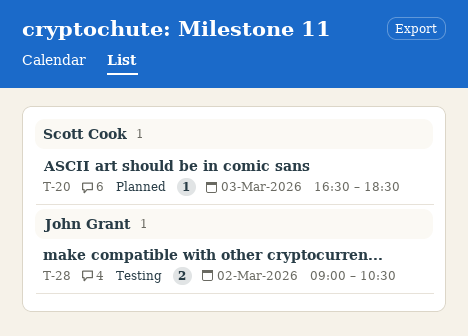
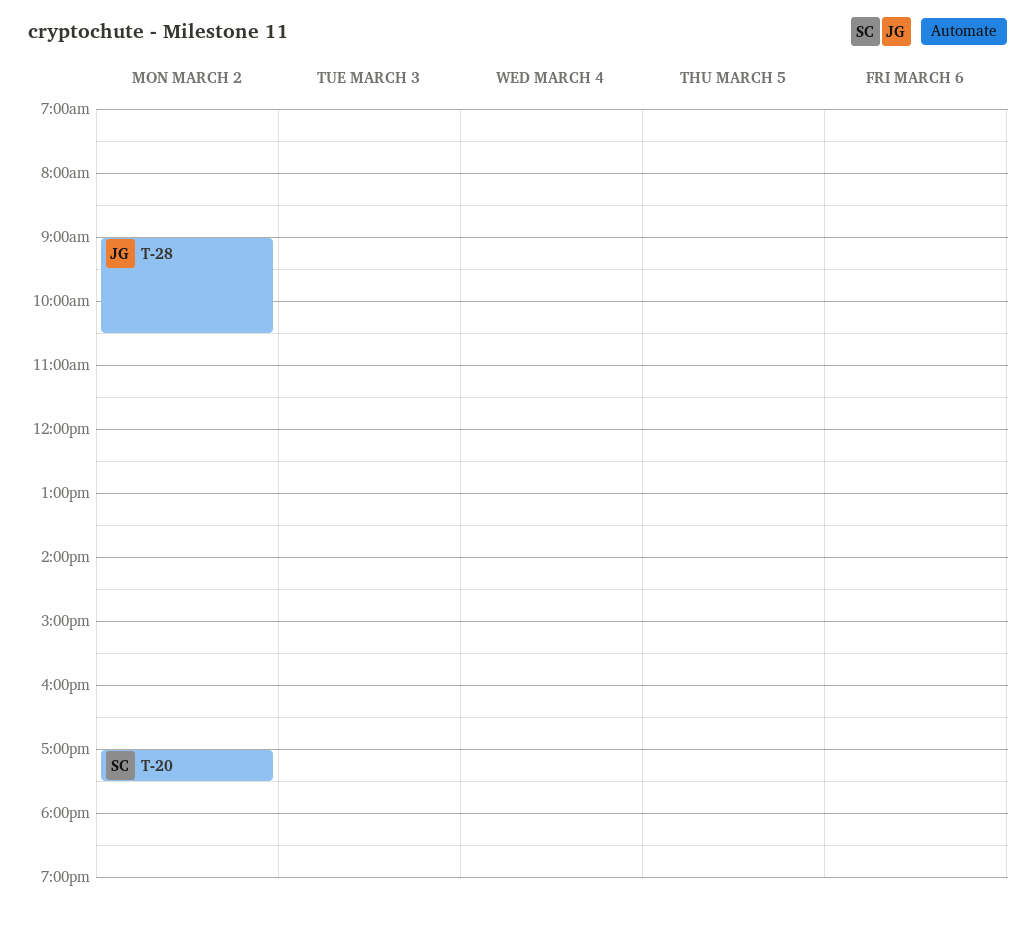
T-20, day: Mar 3 -> Mar 2
T-20, begins: 16:30 -> 17:00
T-20, ends: 18:30 -> 17:30

